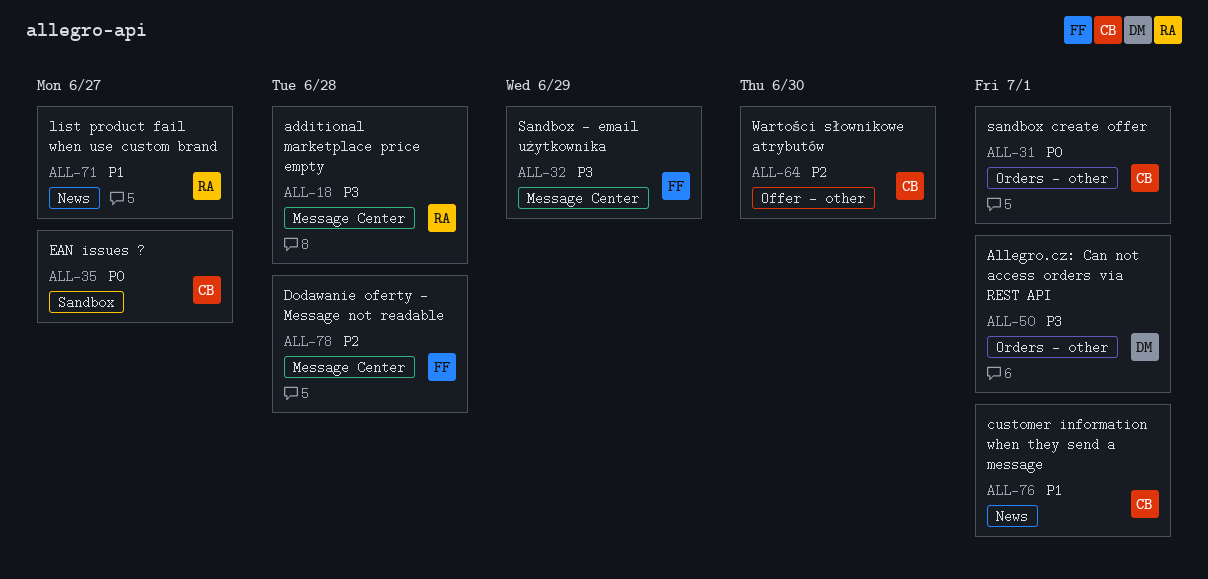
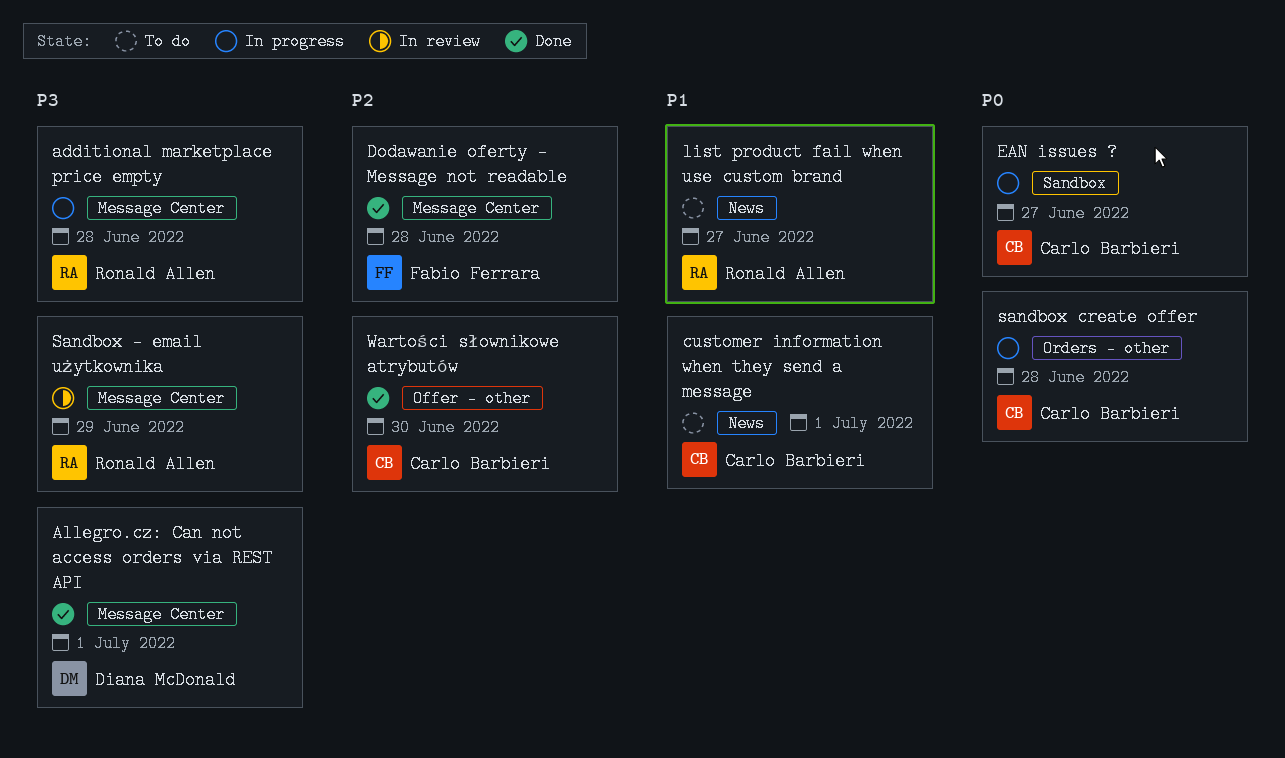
Allegro.cz: Can not access orders via REST API, label: Orders - other -> Message Center
Sandbox - email użytkownika, owner: Fabio Ferrara -> Ronald Allen
sandbox create offer, due: Jul 1 -> Jun 28

